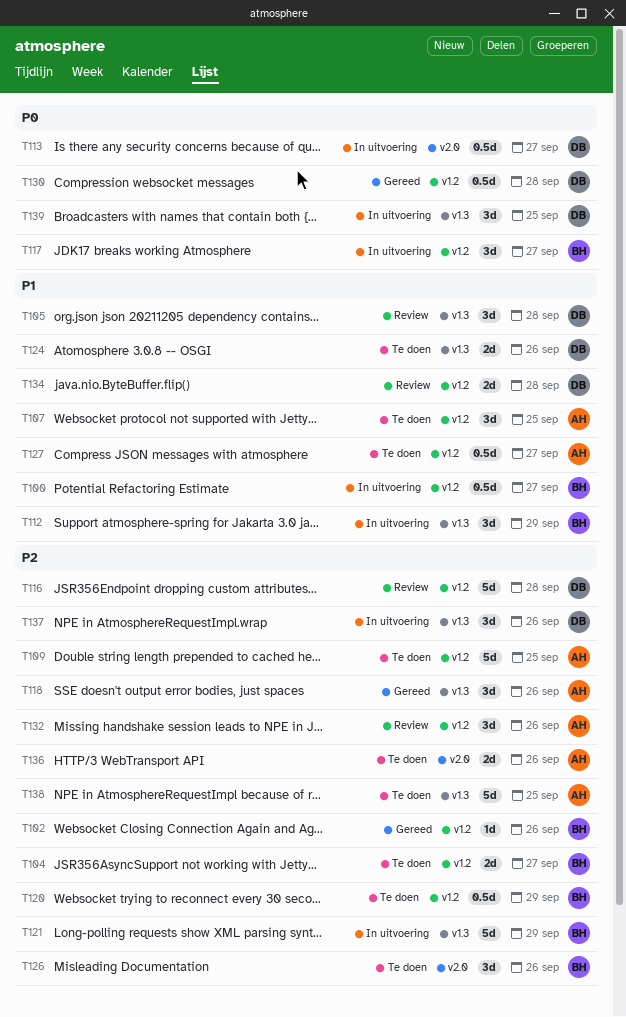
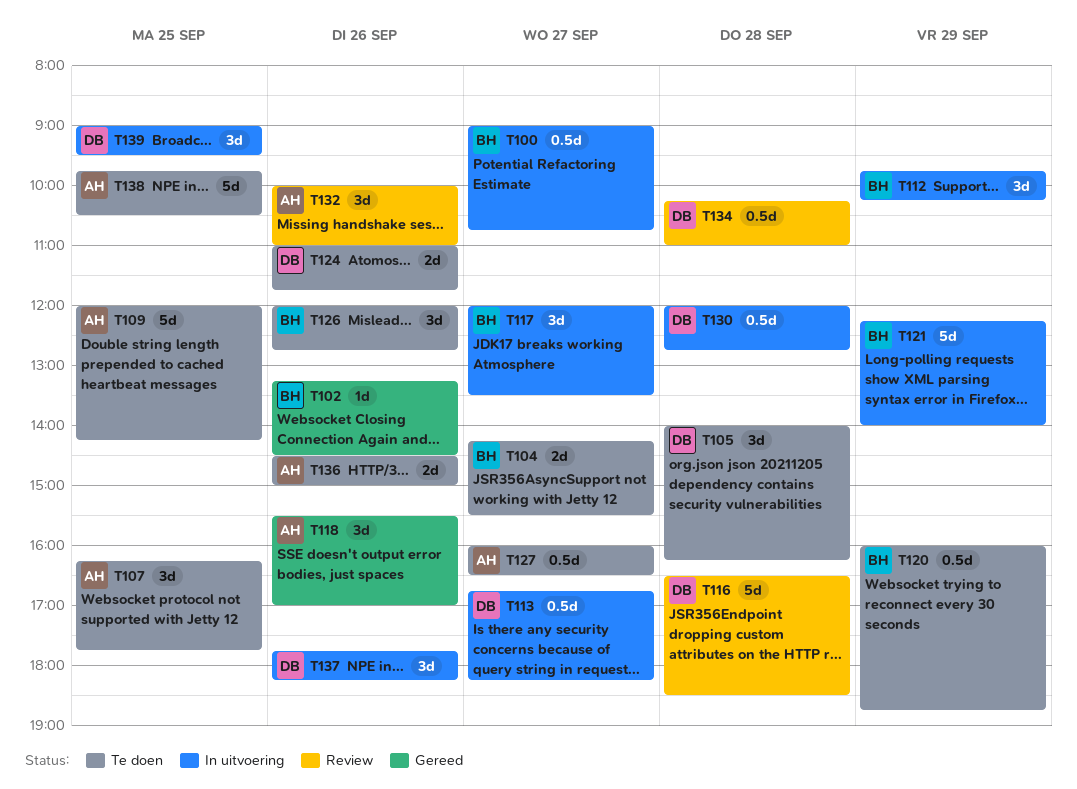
T105, status: Review -> Te doen
T130, status: Gereed -> In uitvoering
T134, estimate: 2d -> 0.5d

